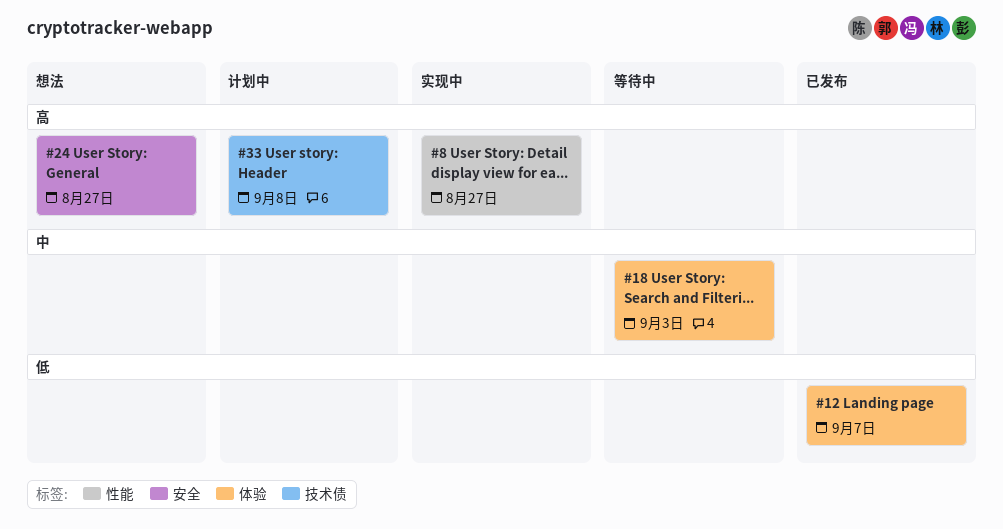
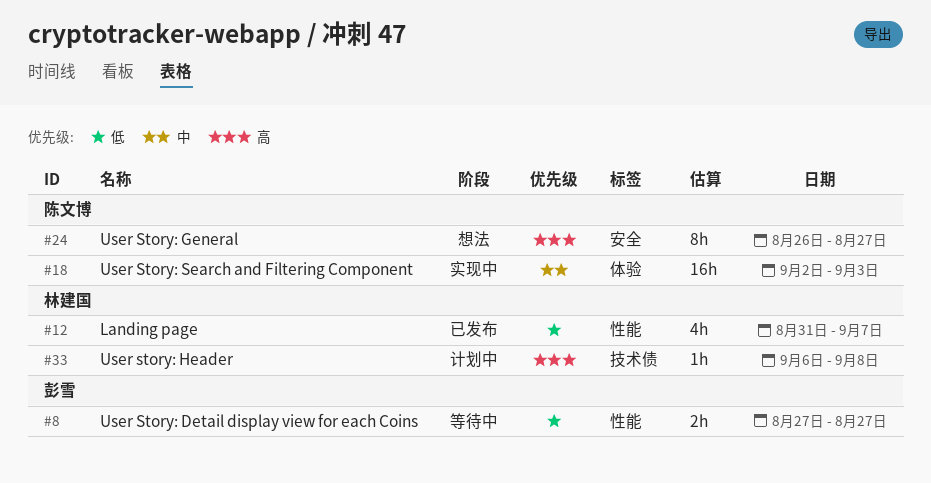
#8, status: 实现中 -> 等待中
#8, priority: 高 -> 低
#12, label: 体验 -> 性能
#18, status: 等待中 -> 实现中

